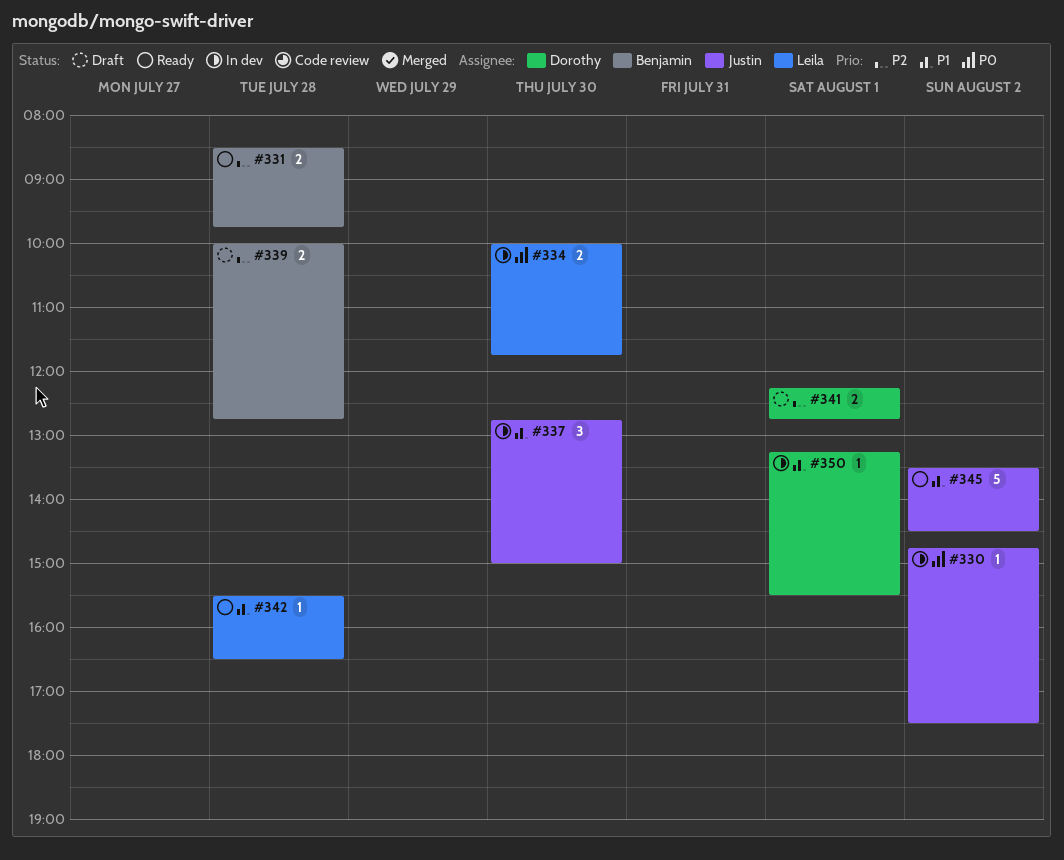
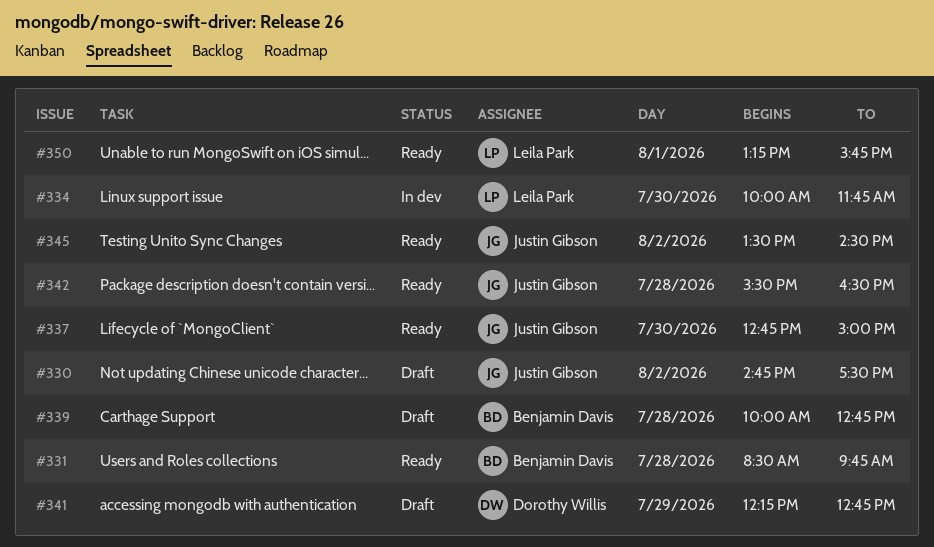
#330, status: In dev -> Draft
#337, status: In dev -> Ready
#341, day: Aug 1 -> Jul 29
#342, owner: Leila Park -> Justin Gibson
#350, status: In dev -> Ready
#350, owner: Dorothy Willis -> Leila Park
#350, ends: 15:30 -> 15:45

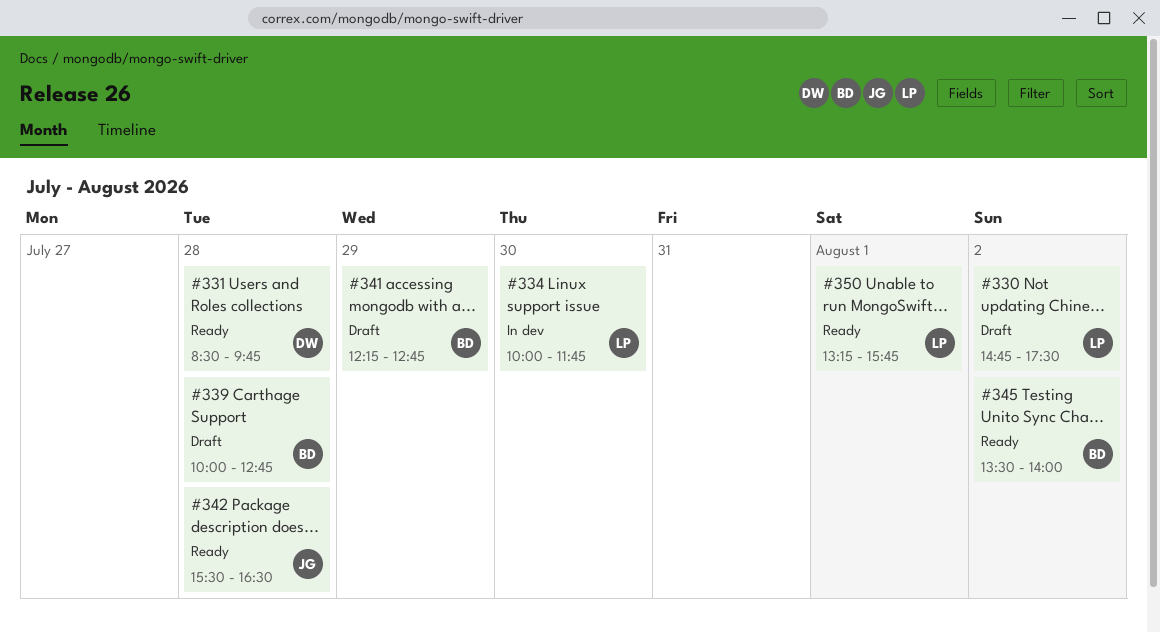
#330, owner: Justin Gibson -> Leila Park
#331, owner: Benjamin Davis -> Dorothy Willis
#337: present -> none
#341, owner: Dorothy Willis -> Benjamin Davis
#345, owner: Justin Gibson -> Benjamin Davis
#345, ends: 14:30 -> 14:00

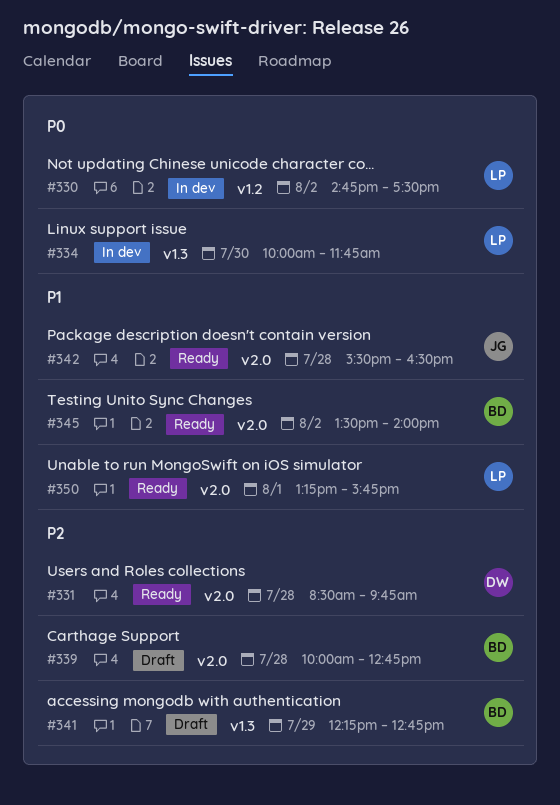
#330, status: Draft -> In dev

